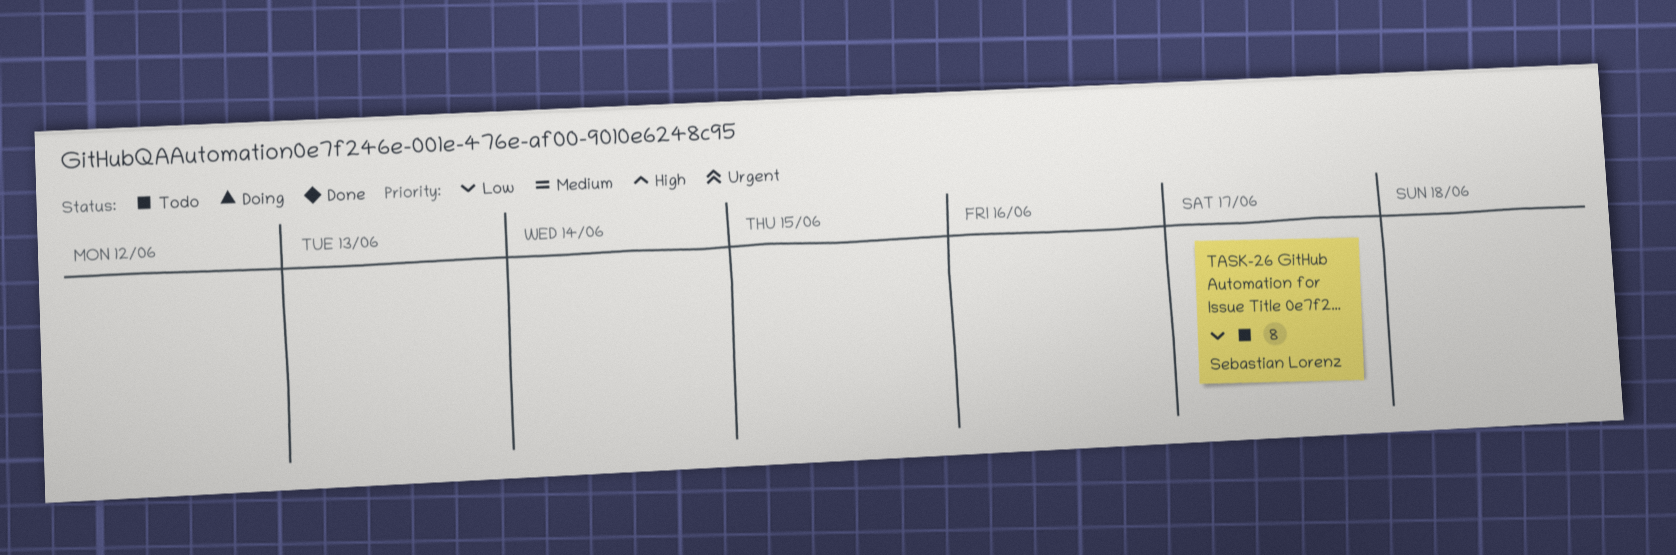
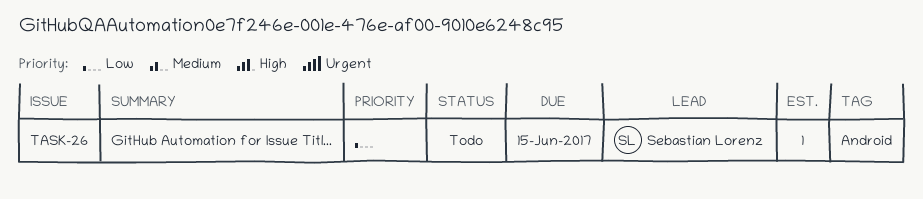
TASK-26, estimate: 8 -> 1
TASK-26, due: Jun 17 -> Jun 15

